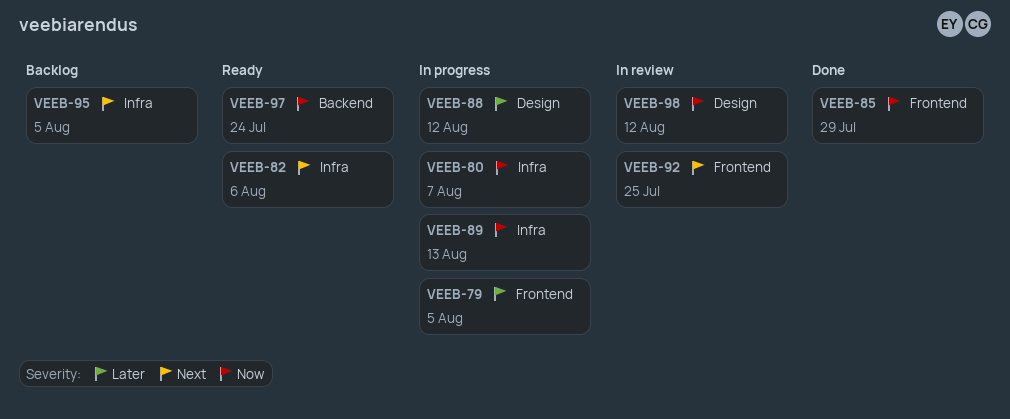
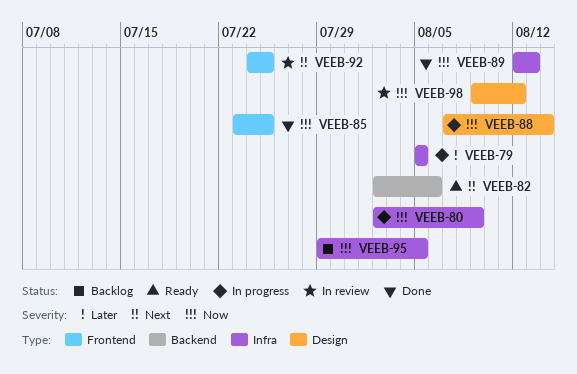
VEEB-79, label: Frontend -> Infra
VEEB-80, due: Aug 7 -> Aug 9
VEEB-82, label: Infra -> Backend
VEEB-85, due: Jul 29 -> Jul 25
VEEB-88, priority: Later -> Now
VEEB-88, due: Aug 12 -> Aug 14
VEEB-89, status: In progress -> Done
VEEB-95, priority: Next -> Now
VEEB-97: present -> none

